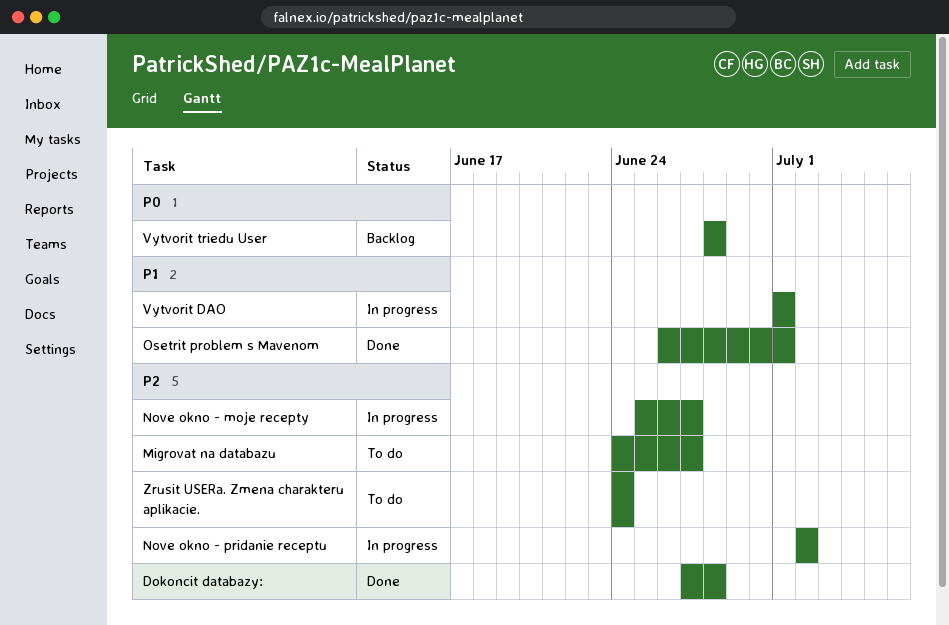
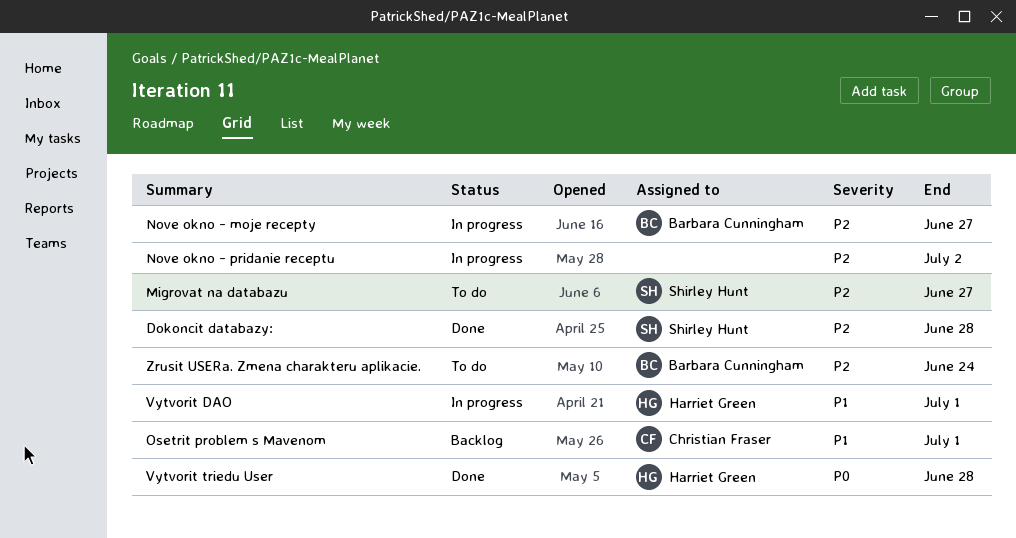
Osetrit problem s Mavenom, status: Done -> Backlog
Vytvorit triedu User, status: Backlog -> Done

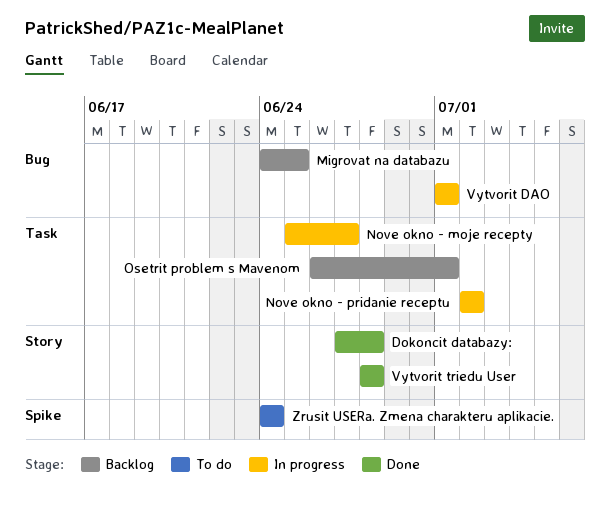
Migrovat na databazu, status: To do -> Backlog
Migrovat na databazu, due: Jun 27 -> Jun 25

